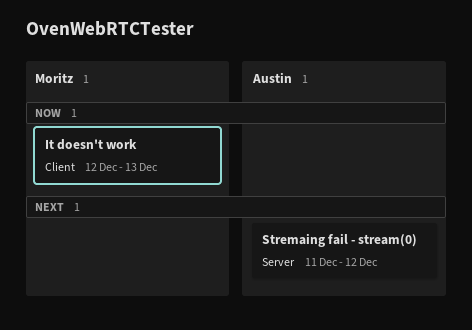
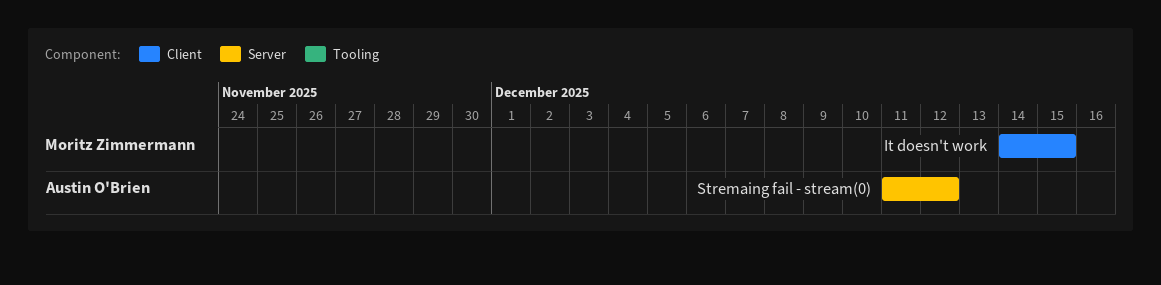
It doesn't work, start: Dec 12 -> Dec 14
It doesn't work, due: Dec 13 -> Dec 15

